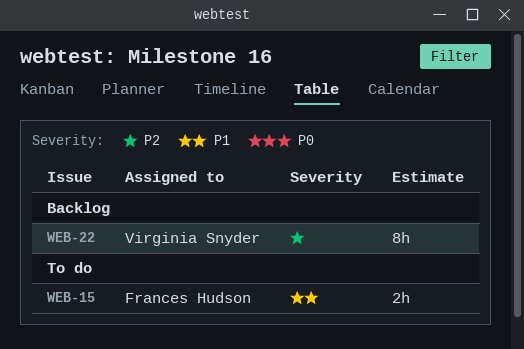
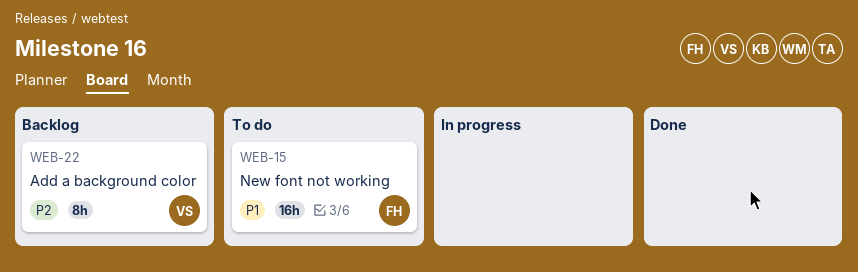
WEB-15, estimate: 2h -> 16h

